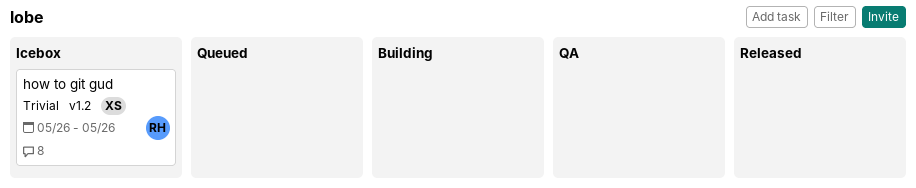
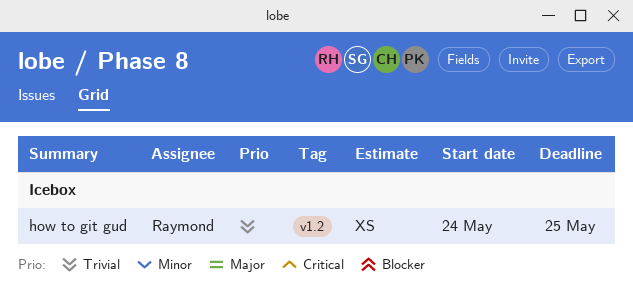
how to git gud, start: May 26 -> May 24
how to git gud, due: May 26 -> May 25

